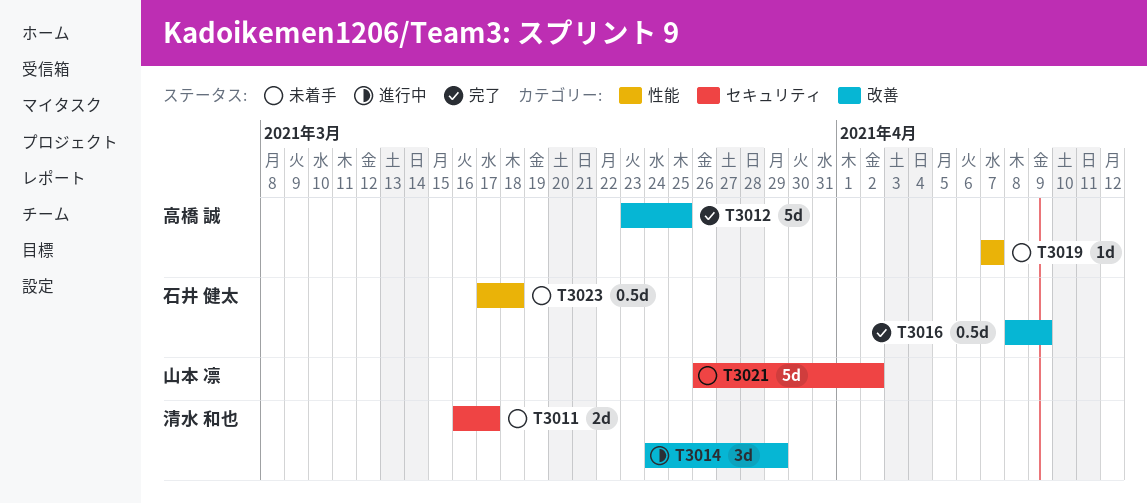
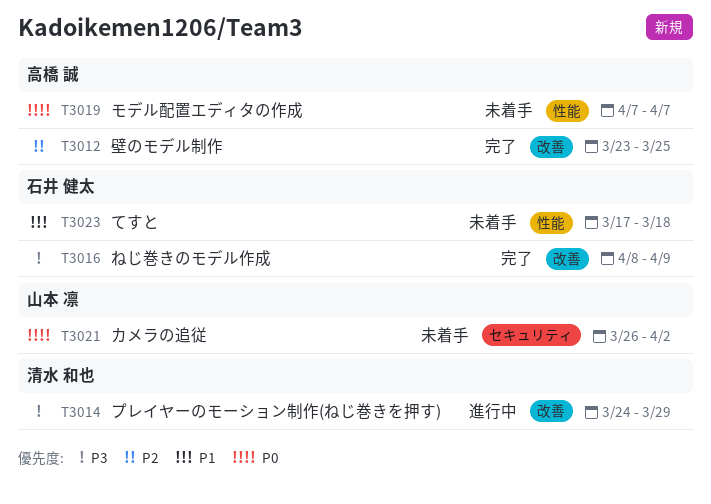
T3011: present -> none

